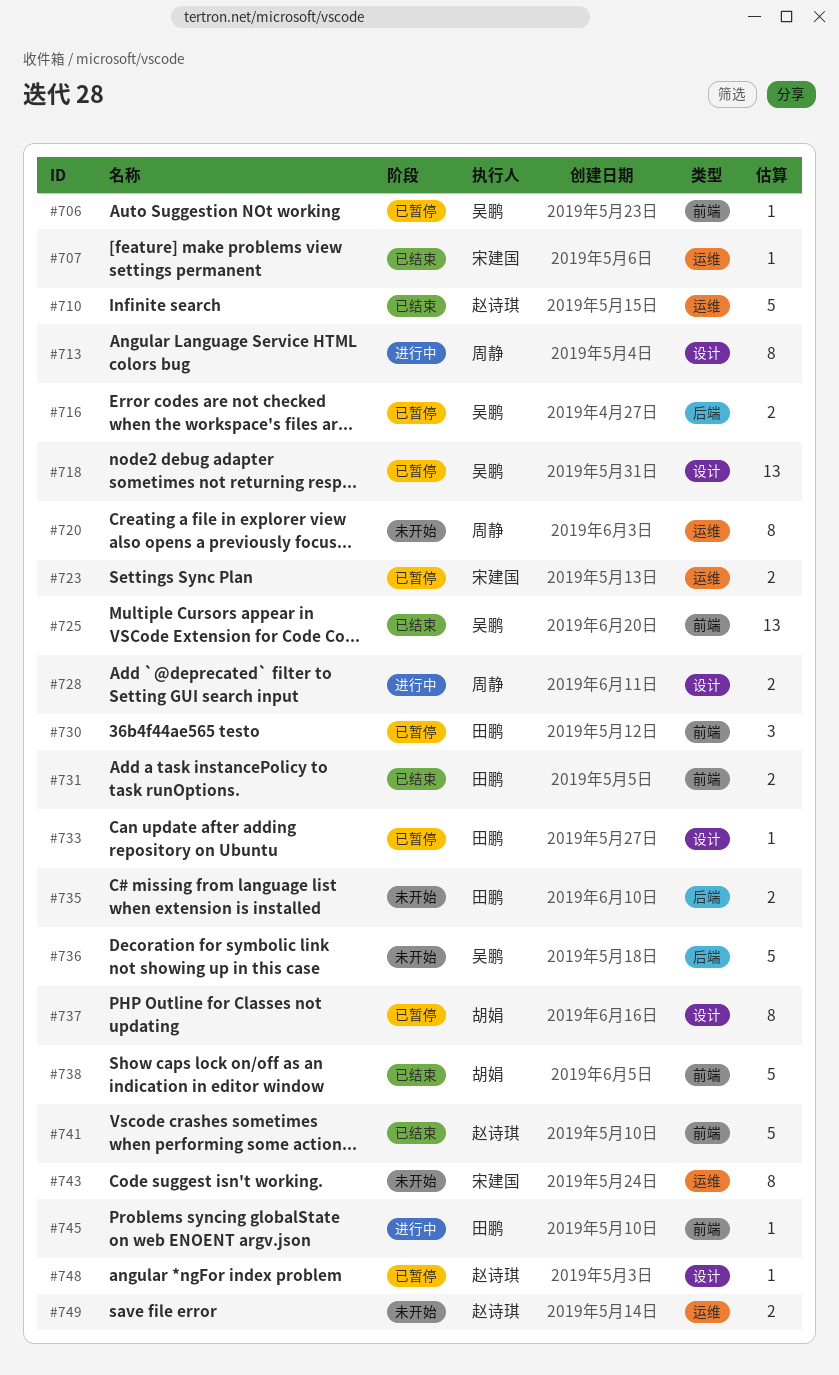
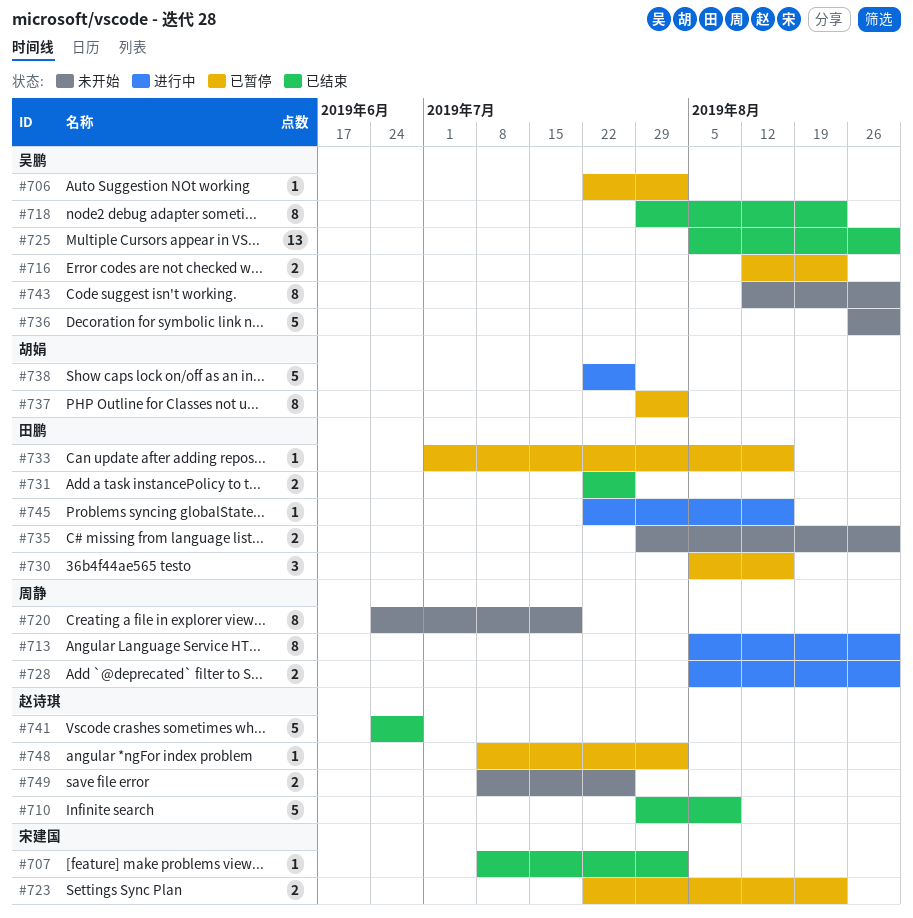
#718, status: 已暂停 -> 已结束
#718, estimate: 13 -> 8
#738, status: 已结束 -> 进行中
#743, owner: 宋建国 -> 吴鹏

